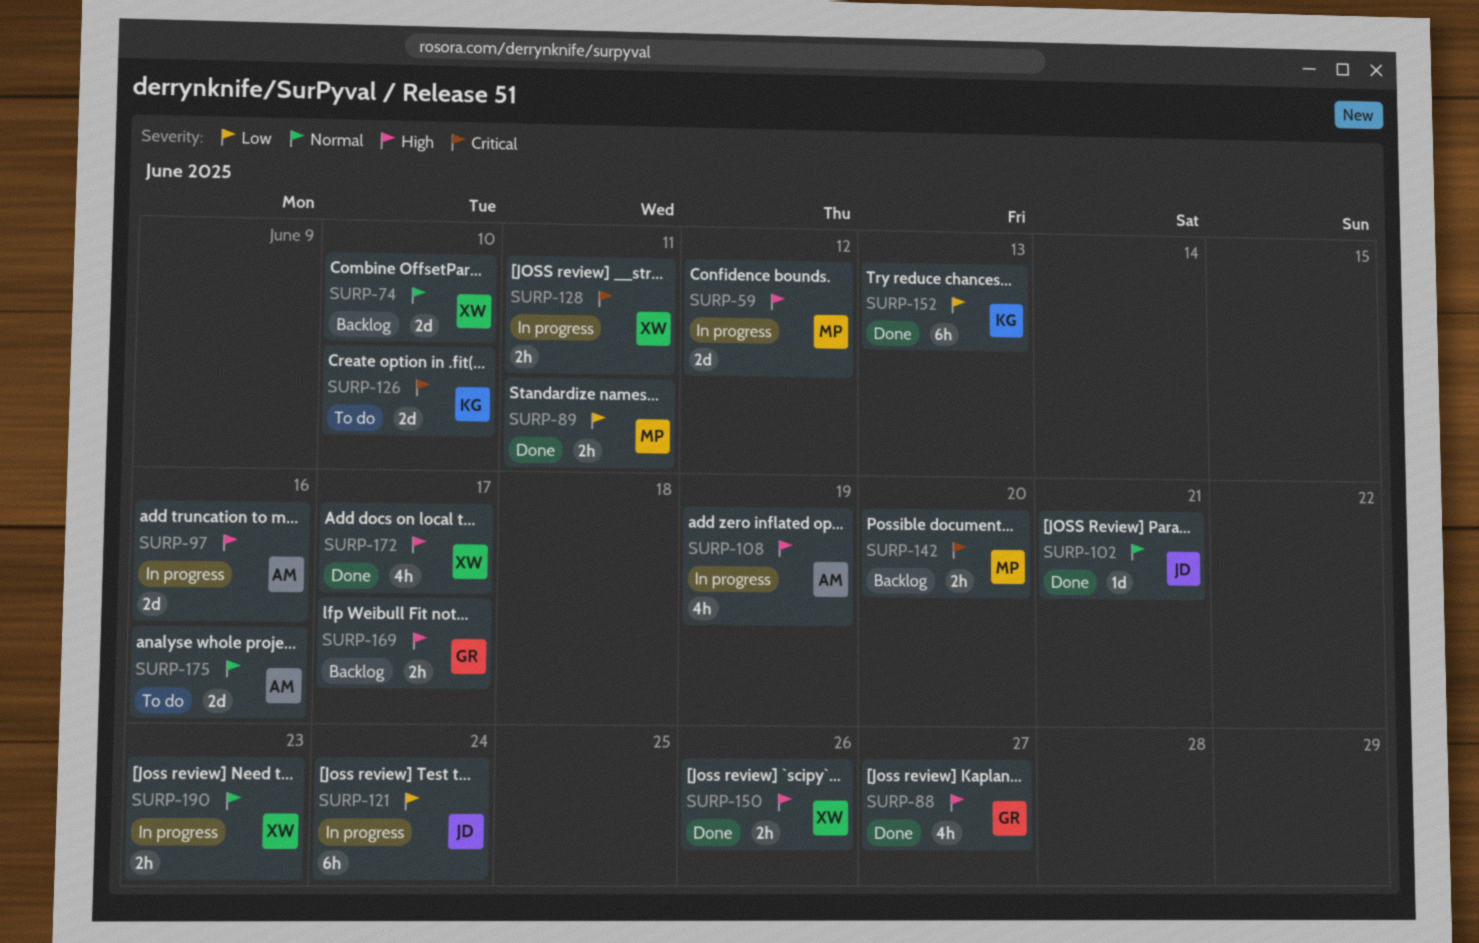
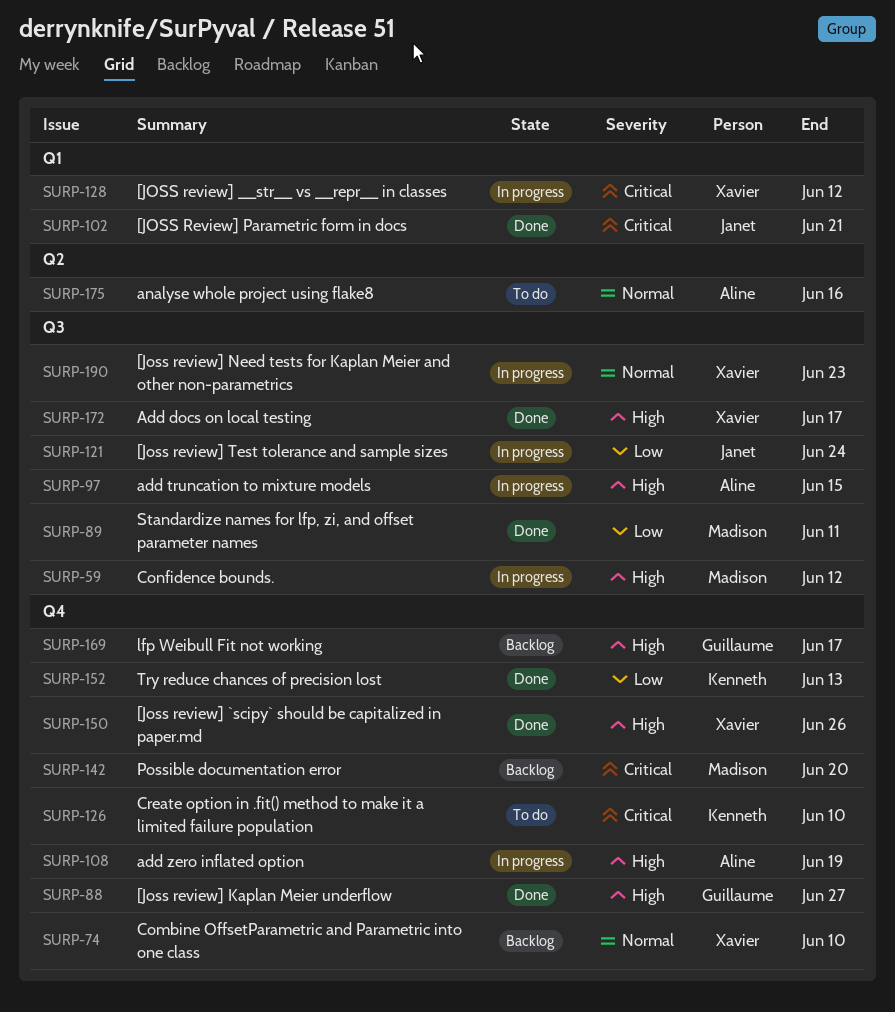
SURP-97, due: Jun 16 -> Jun 15
SURP-102, priority: Normal -> Critical
SURP-128, due: Jun 11 -> Jun 12

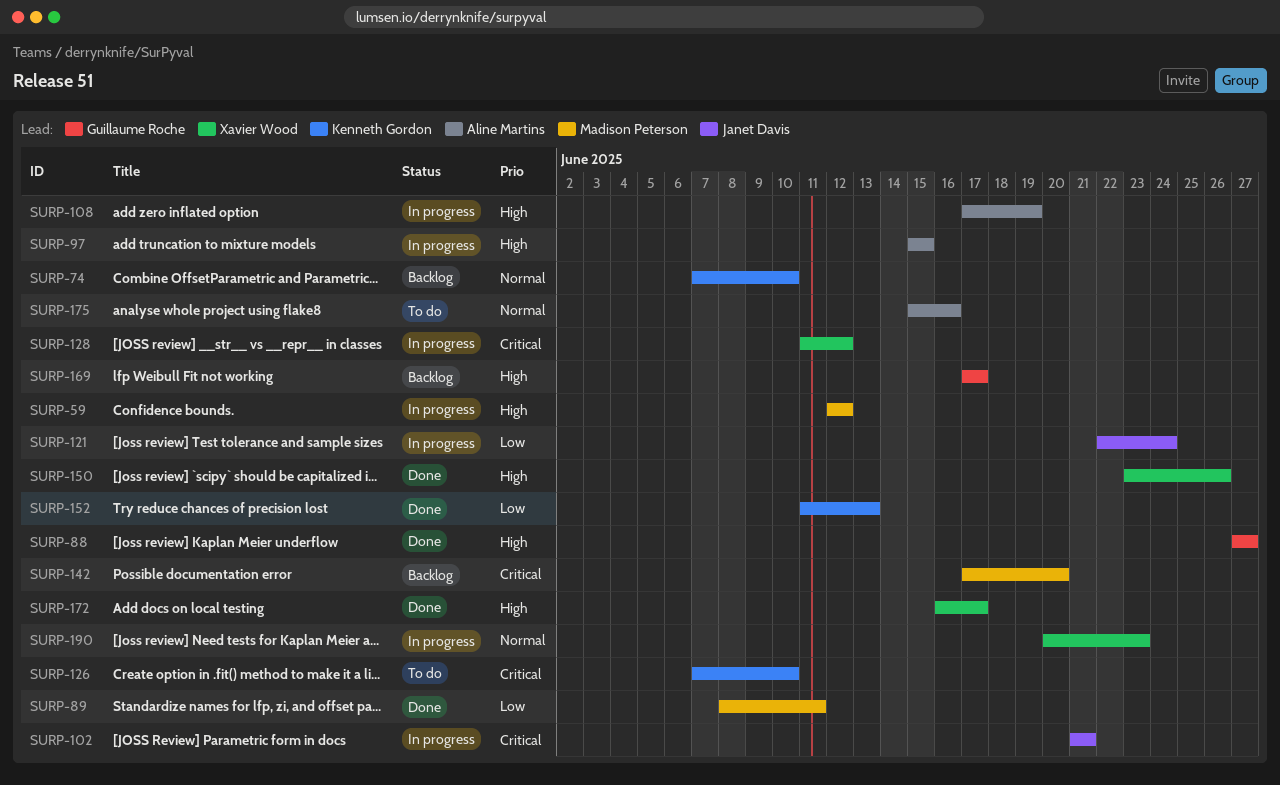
SURP-74, owner: Xavier Wood -> Kenneth Gordon
SURP-102, status: Done -> In progress

